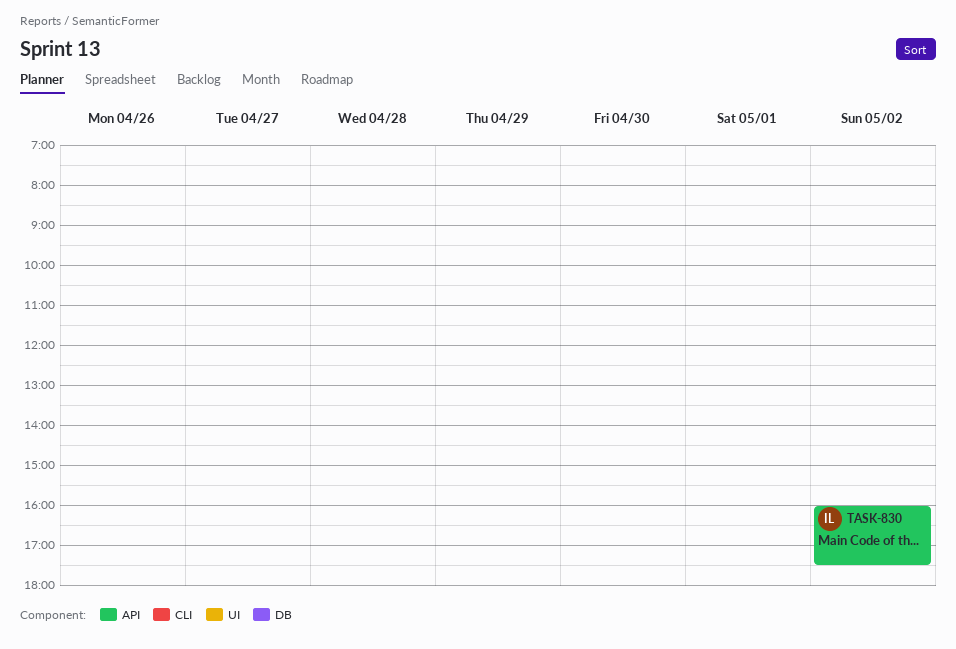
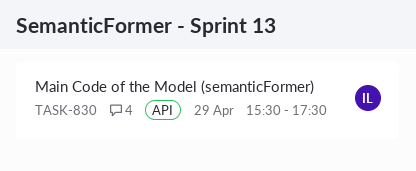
TASK-830, day: May 2 -> Apr 29
TASK-830, begins: 16:00 -> 15:30

